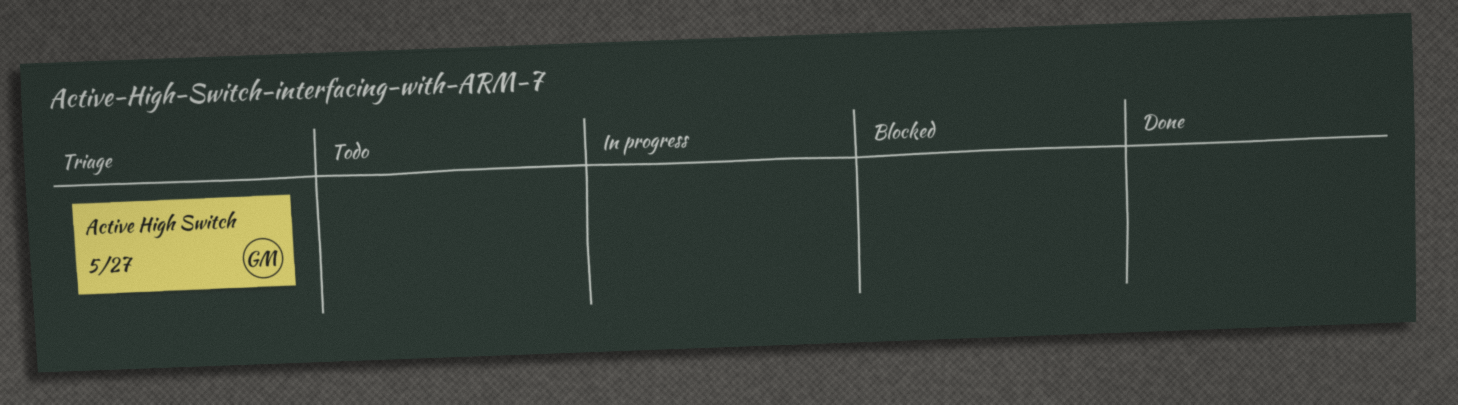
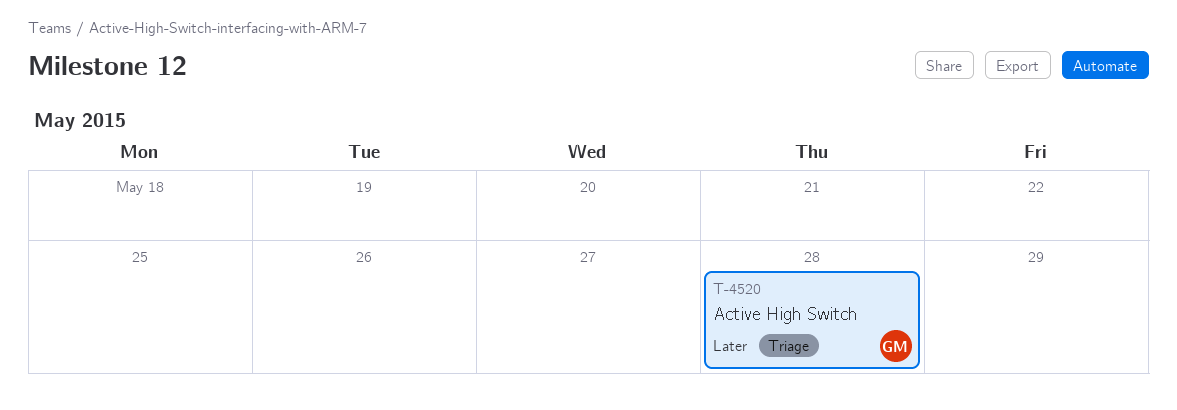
Active High Switch, due: May 27 -> May 28

